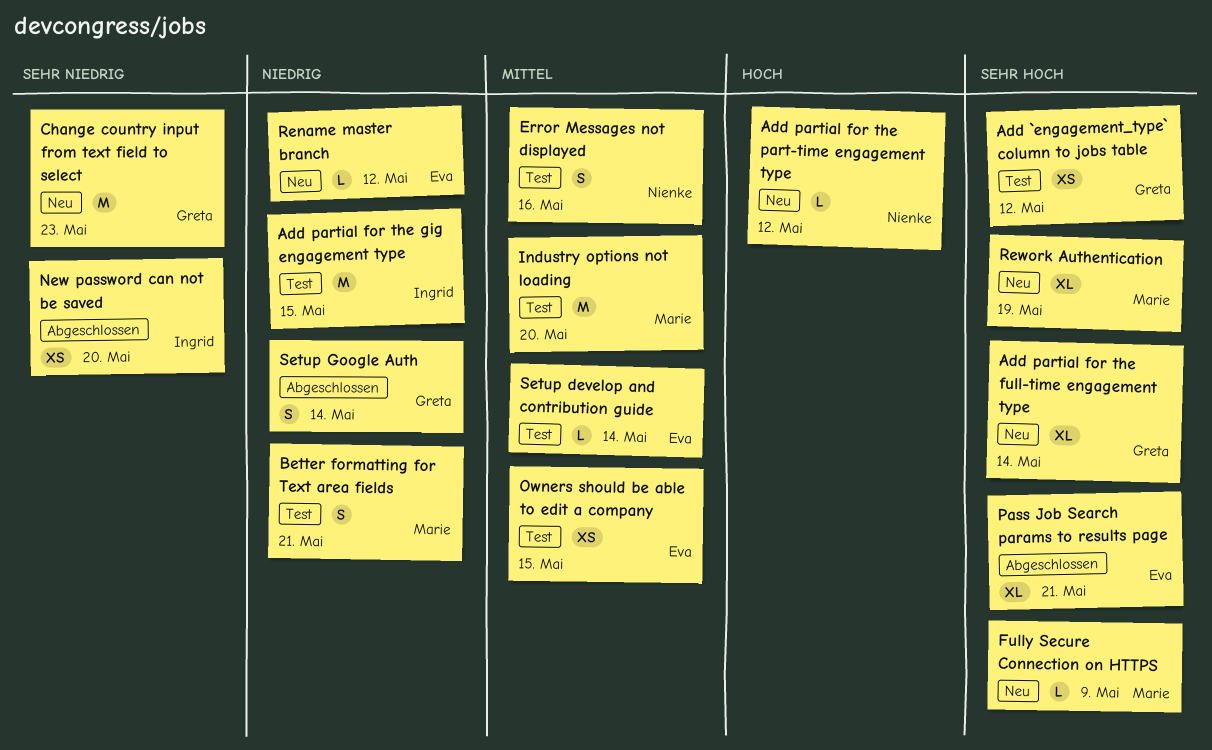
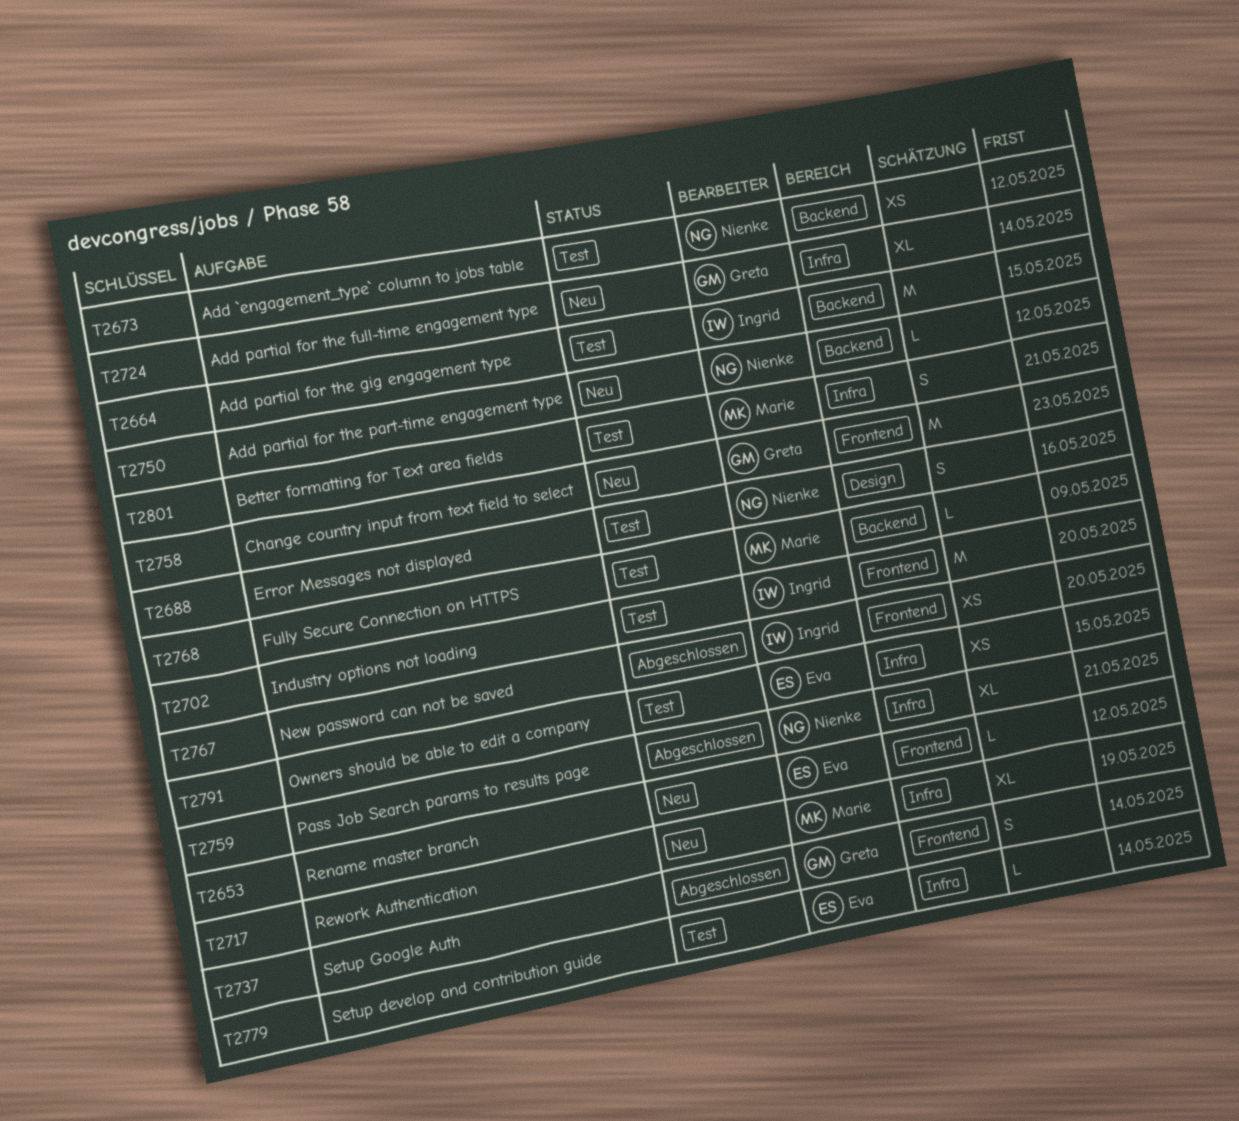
Add `engagement_type` column to jobs table, owner: Greta -> Nienke
Fully Secure Connection on HTTPS, status: Neu -> Test
Industry options not loading, owner: Marie -> Ingrid
Pass Job Search params to results page, owner: Eva -> Nienke

